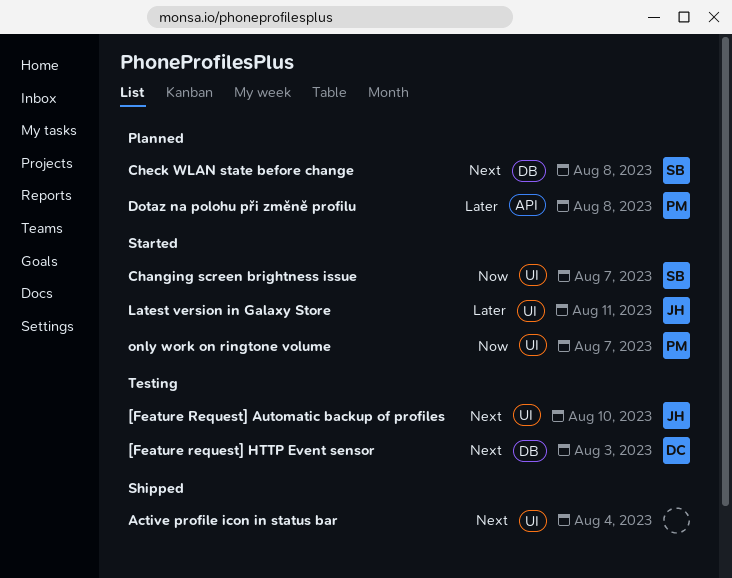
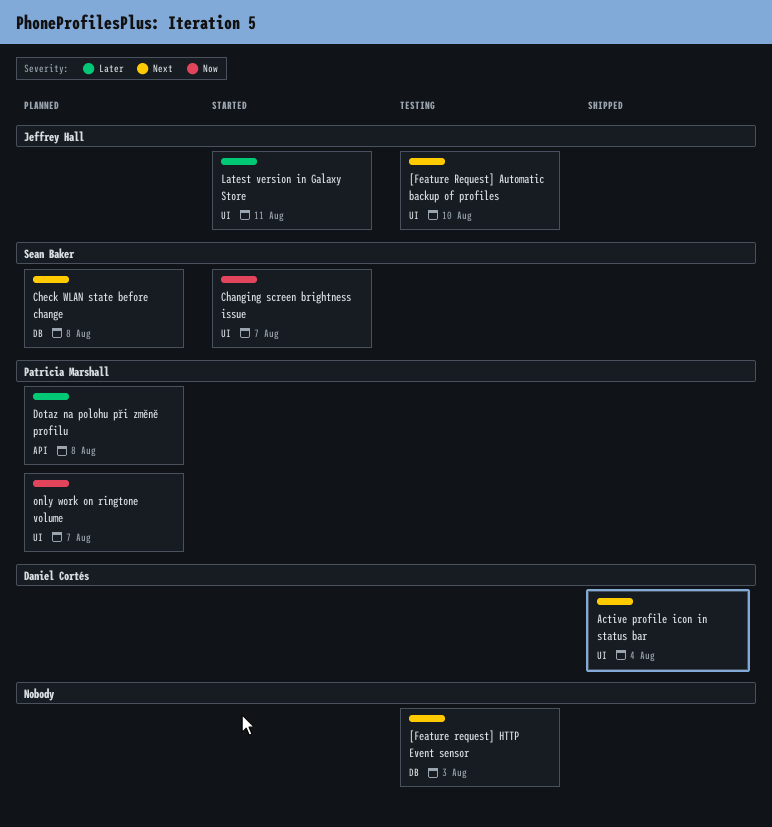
[Feature request] HTTP Event sensor, owner: Daniel Cortés -> none
Active profile icon in status bar, owner: none -> Daniel Cortés
only work on ringtone volume, status: Started -> Planned

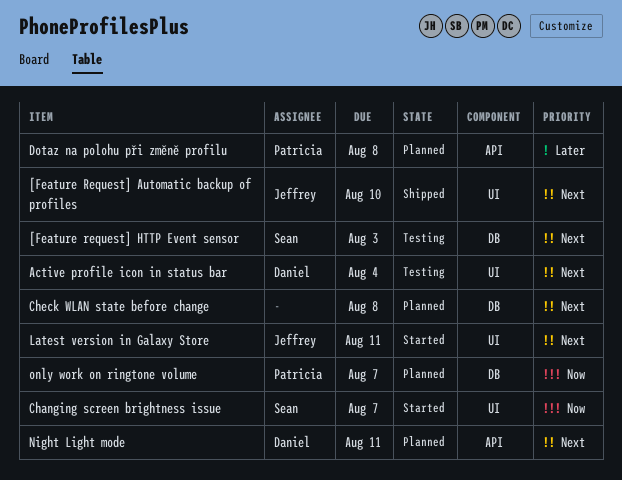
[Feature Request] Automatic backup of profiles, status: Testing -> Shipped
[Feature request] HTTP Event sensor, owner: none -> Sean Baker
Active profile icon in status bar, status: Shipped -> Testing
Check WLAN state before change, owner: Sean Baker -> none
Latest version in Galaxy Store, priority: Later -> Next
Night Light mode: none -> present
only work on ringtone volume, label: UI -> DB

